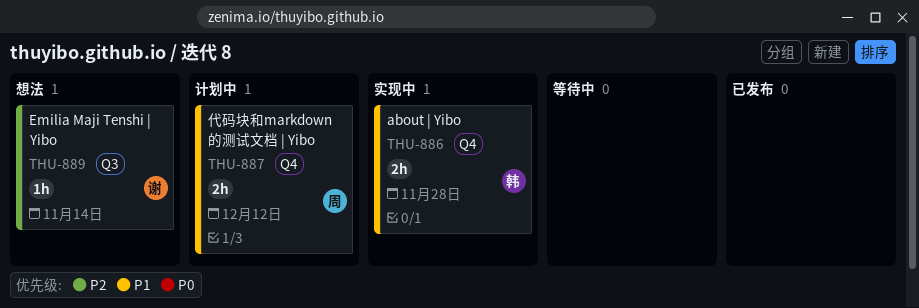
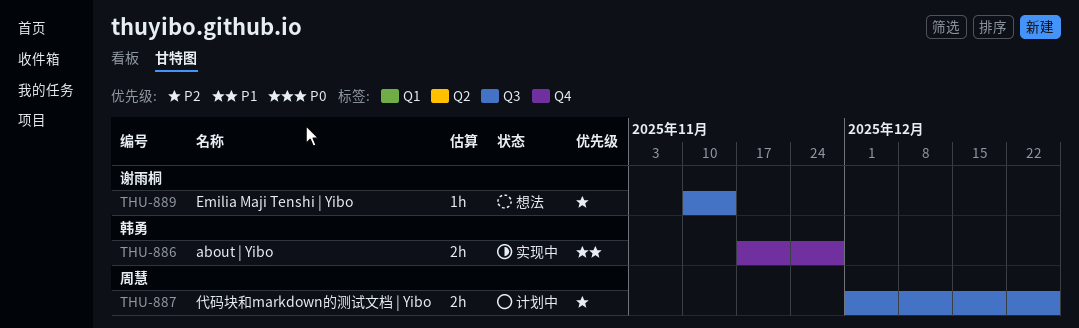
THU-887, priority: P1 -> P2
THU-887, label: Q4 -> Q3
THU-887, due: Dec 12 -> Dec 26

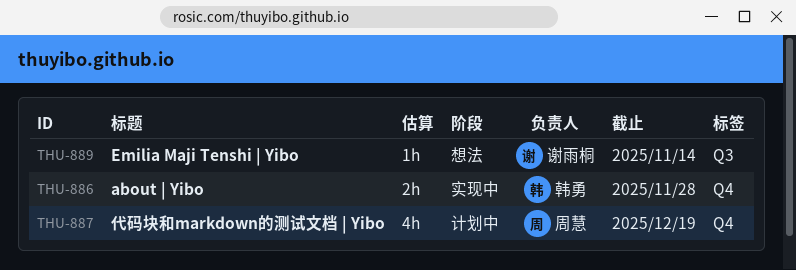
THU-887, label: Q3 -> Q4
THU-887, estimate: 2h -> 4h
THU-887, due: Dec 26 -> Dec 19

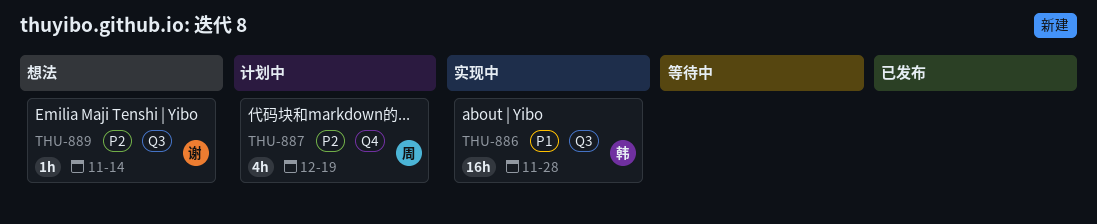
THU-886, label: Q4 -> Q3
THU-886, estimate: 2h -> 16h

